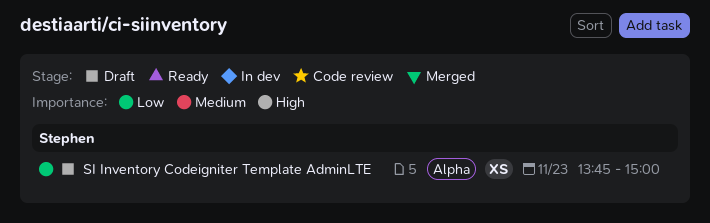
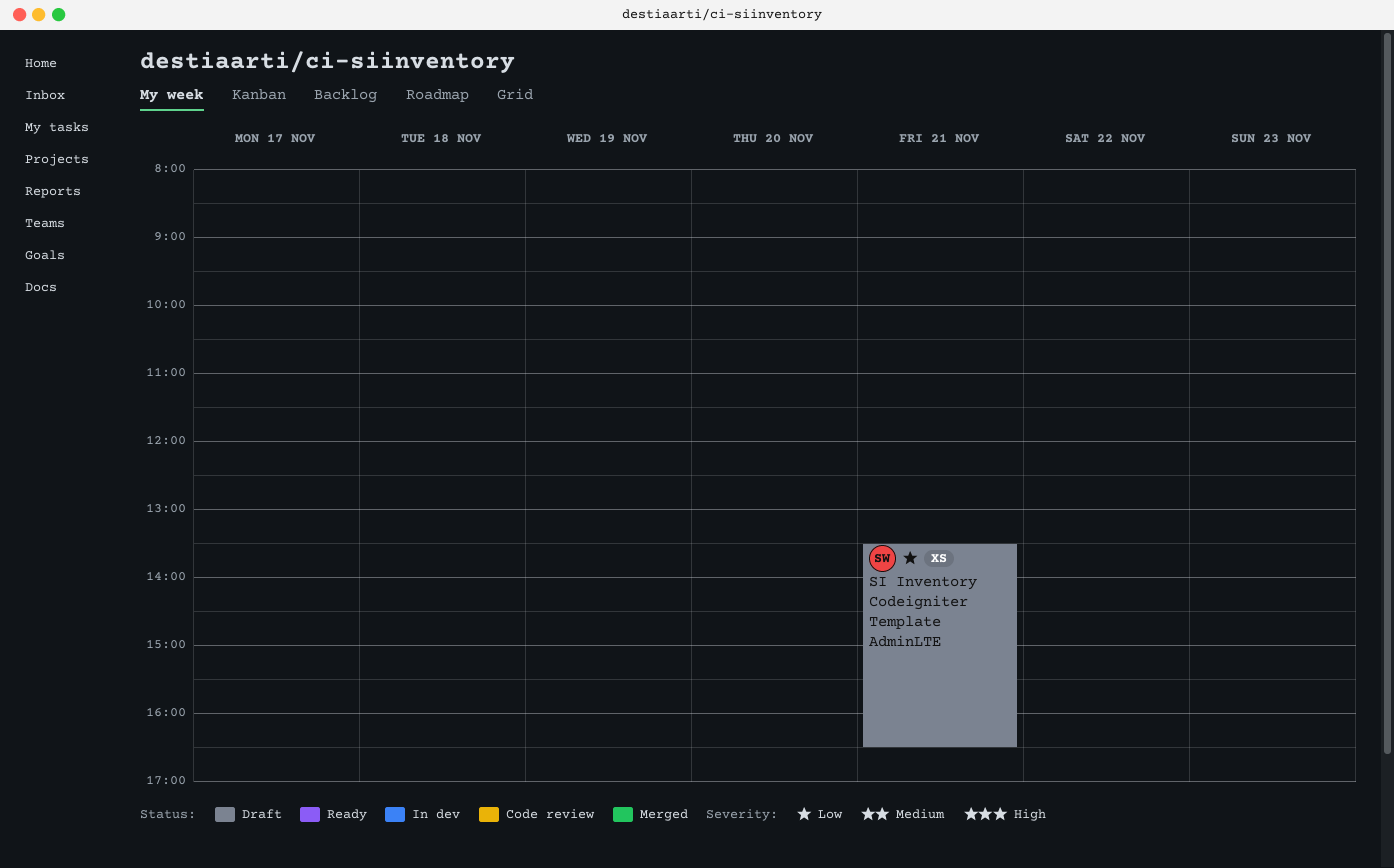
SI Inventory Codeigniter Template AdminLTE, day: Nov 23 -> Nov 21
SI Inventory Codeigniter Template AdminLTE, begins: 13:45 -> 13:30
SI Inventory Codeigniter Template AdminLTE, ends: 15:00 -> 16:30

